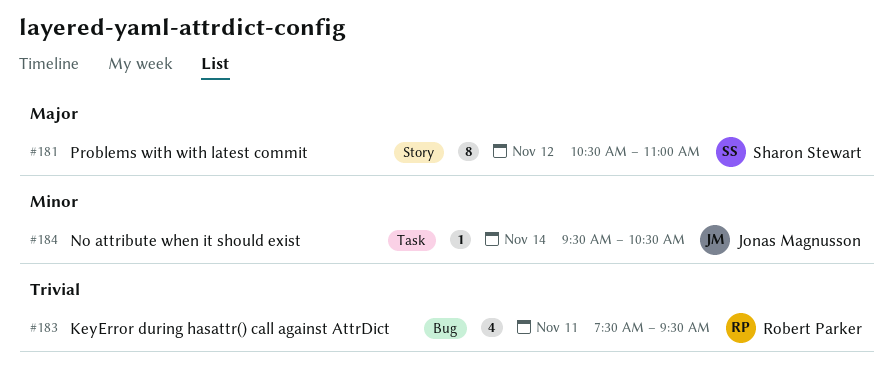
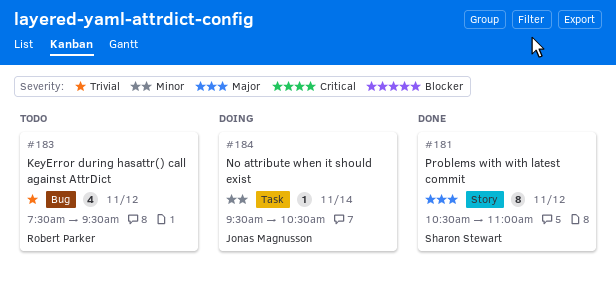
#183, day: Nov 11 -> Nov 12

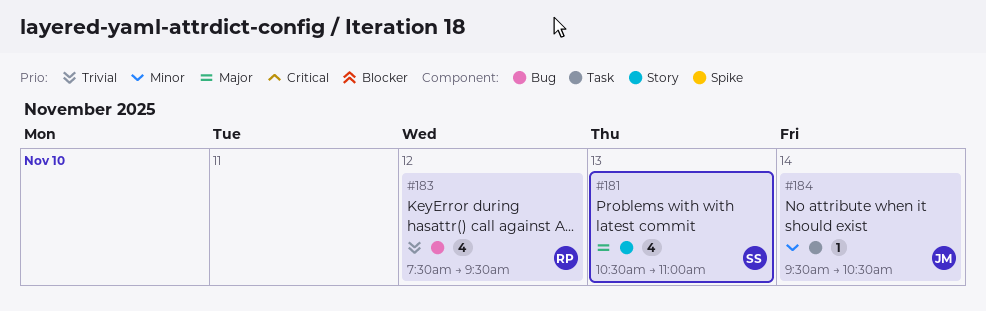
#181, estimate: 8 -> 4
#181, day: Nov 12 -> Nov 13

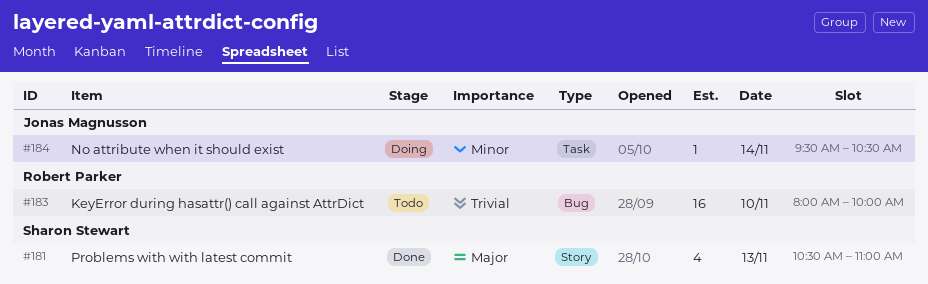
#183, estimate: 4 -> 16
#183, day: Nov 12 -> Nov 10
#183, begins: 07:30 -> 08:00
#183, ends: 09:30 -> 10:00

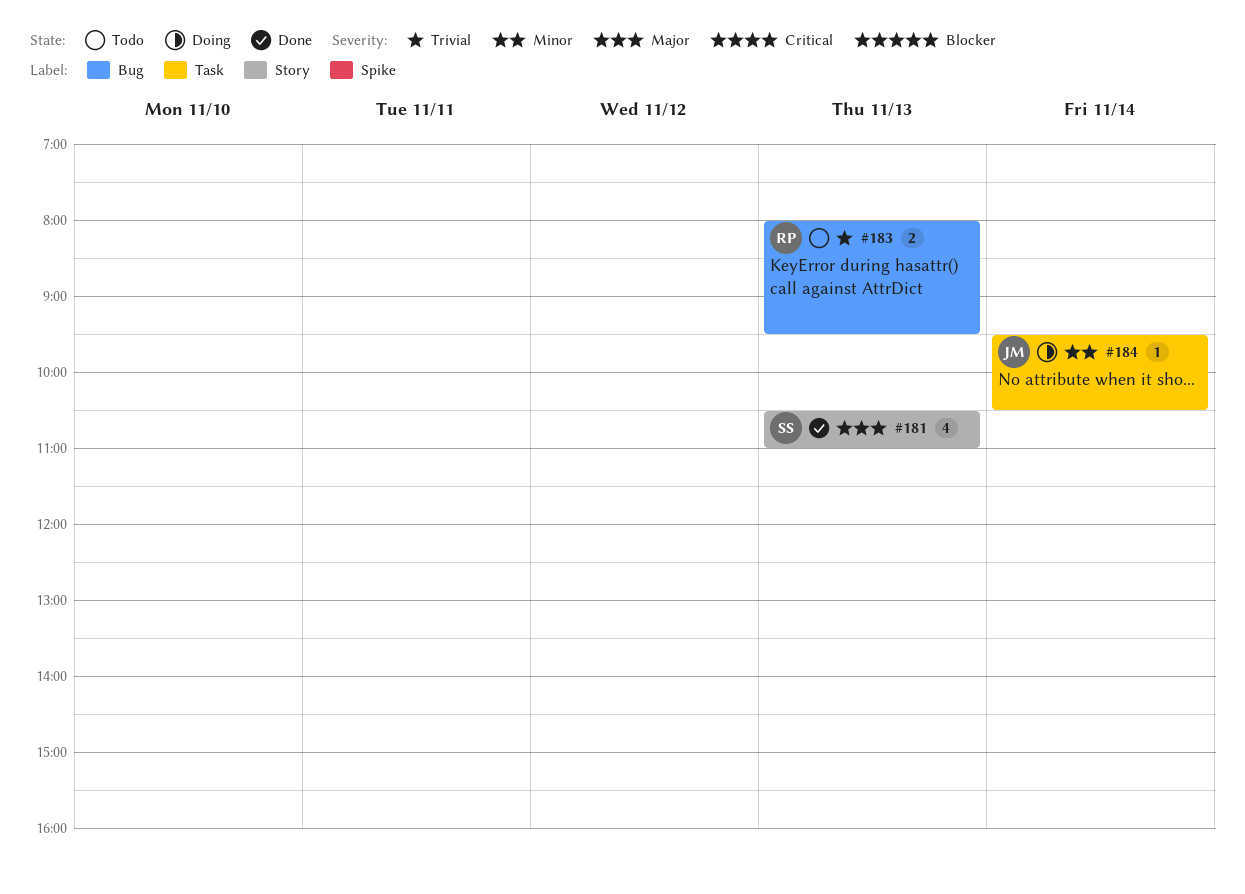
#183, estimate: 16 -> 2
#183, day: Nov 10 -> Nov 13
#183, ends: 10:00 -> 09:30

